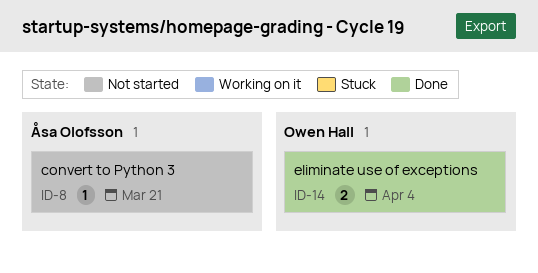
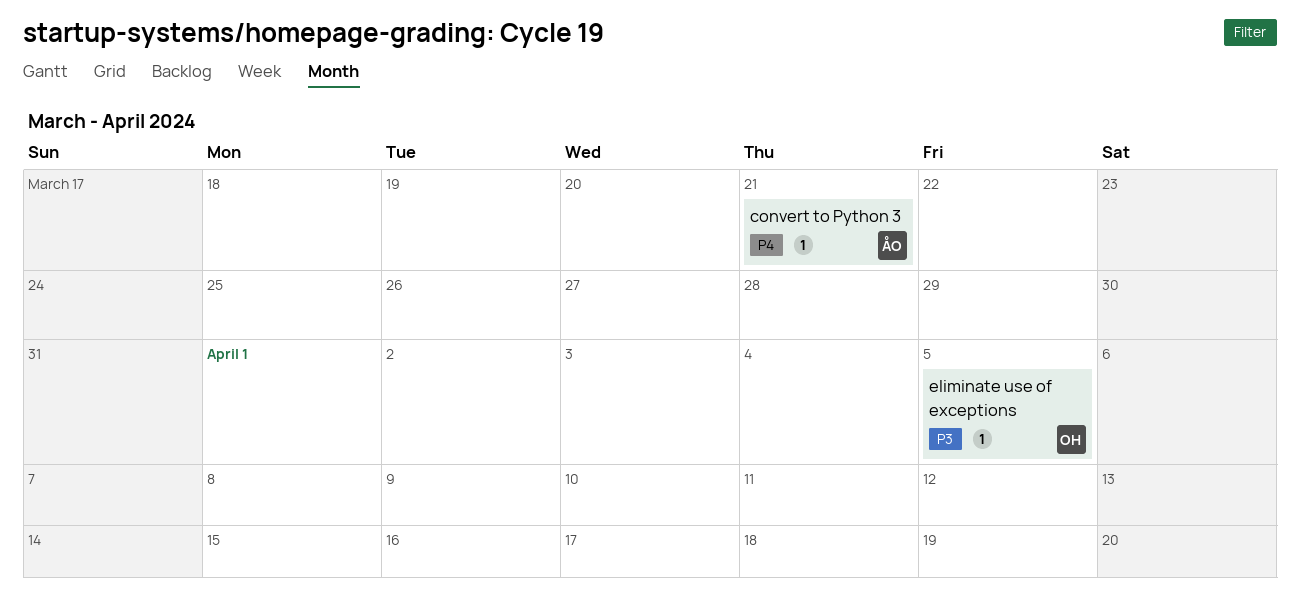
eliminate use of exceptions, estimate: 2 -> 1
eliminate use of exceptions, due: Apr 4 -> Apr 5

